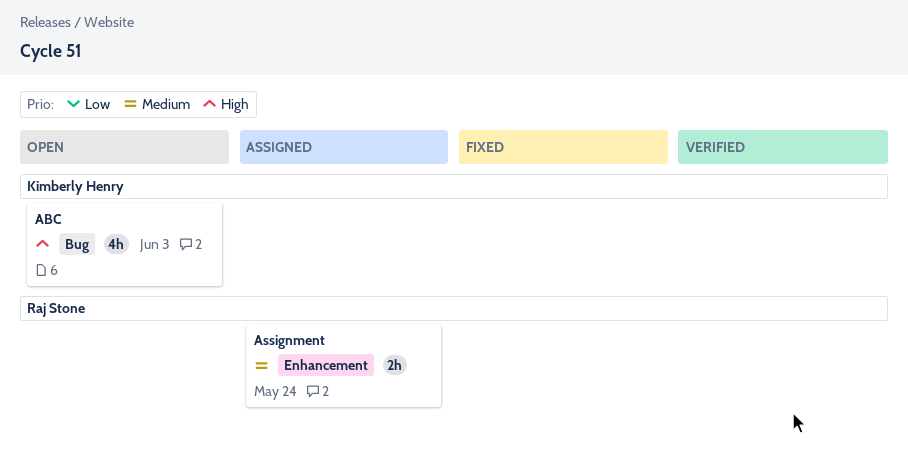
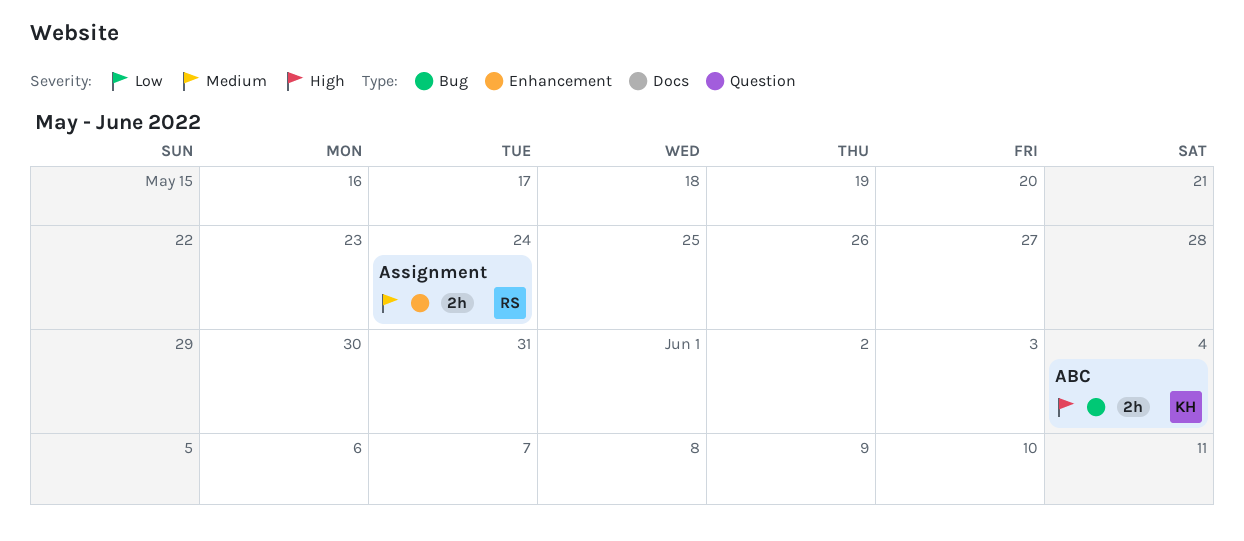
ABC, estimate: 4h -> 2h
ABC, due: Jun 3 -> Jun 4

